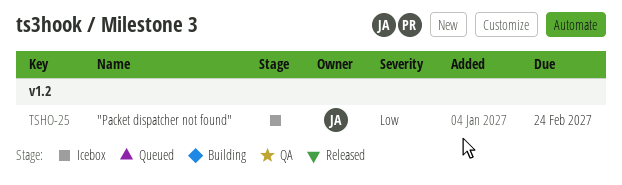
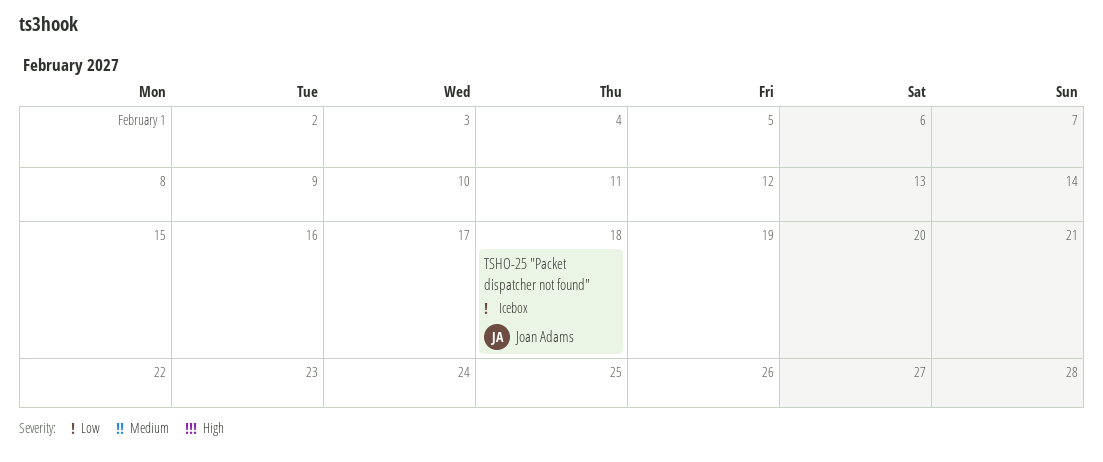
TSHO-25, due: Feb 24 -> Feb 18

